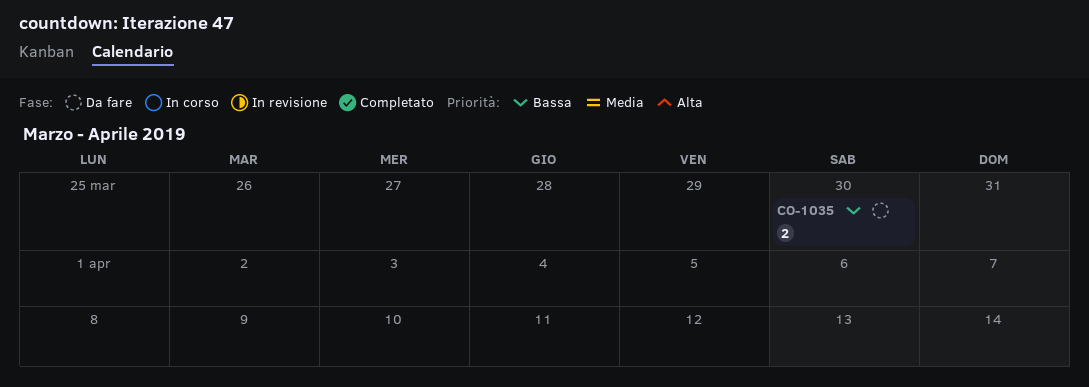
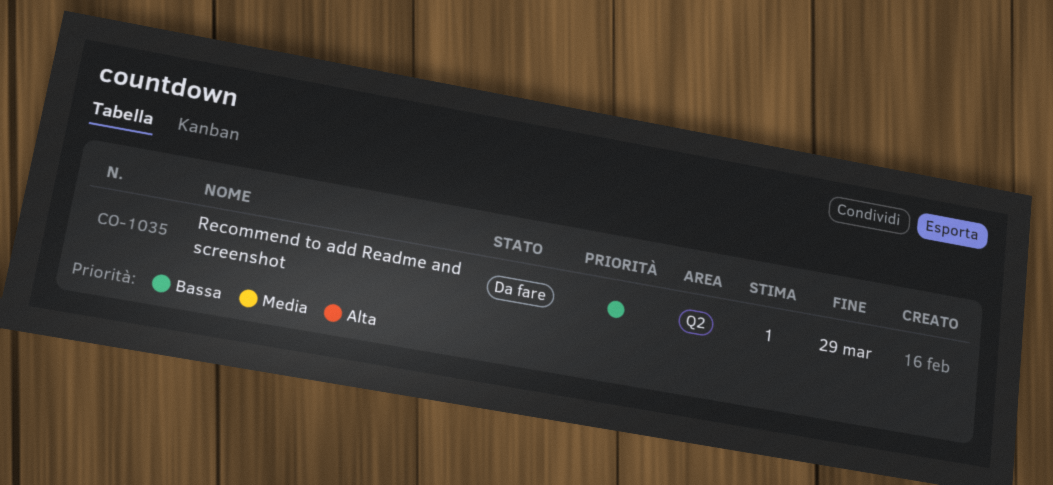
CO-1035, estimate: 2 -> 1
CO-1035, due: Mar 30 -> Mar 29

